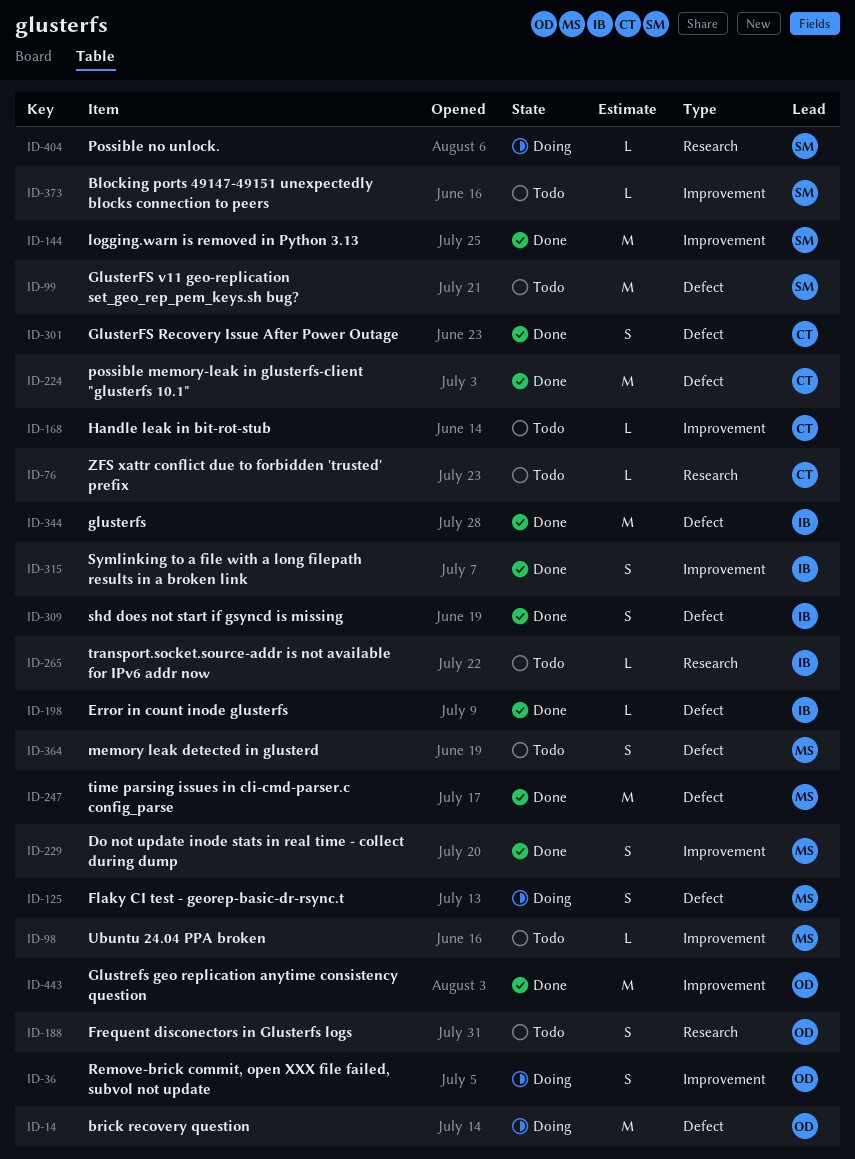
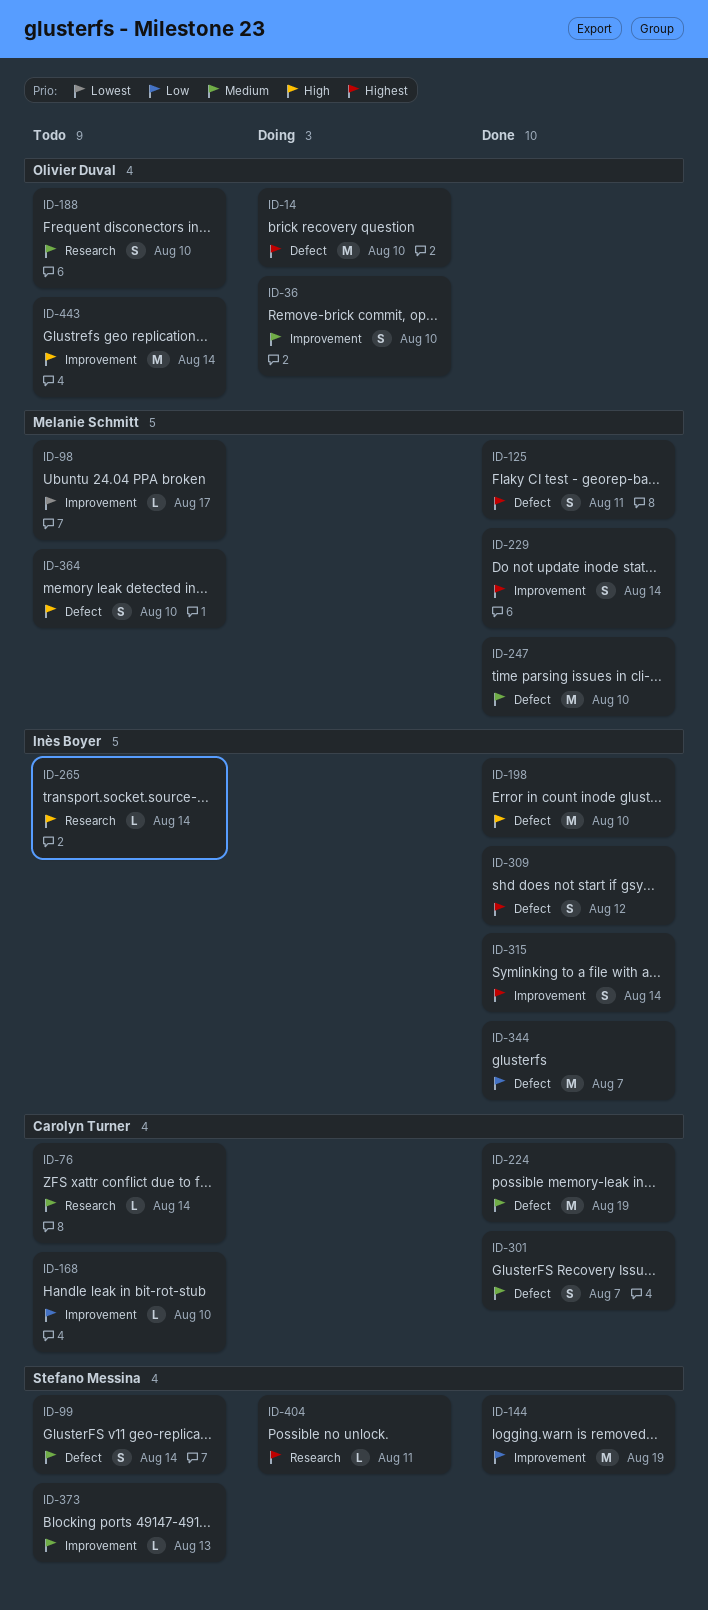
ID-99, estimate: M -> S
ID-125, status: Doing -> Done
ID-198, estimate: L -> M
ID-443, status: Done -> Todo

